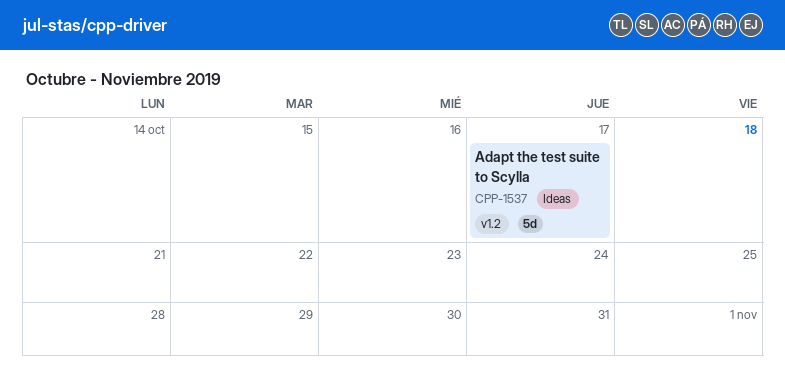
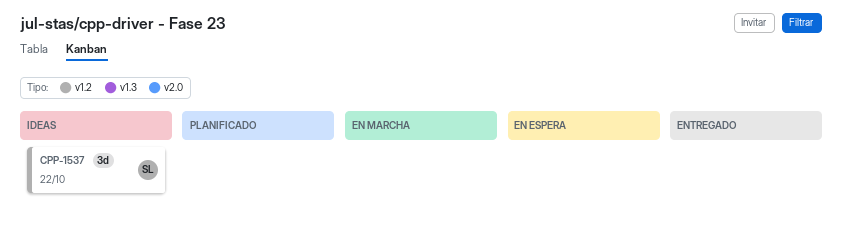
CPP-1537, estimate: 5d -> 3d
CPP-1537, due: Oct 17 -> Oct 22

